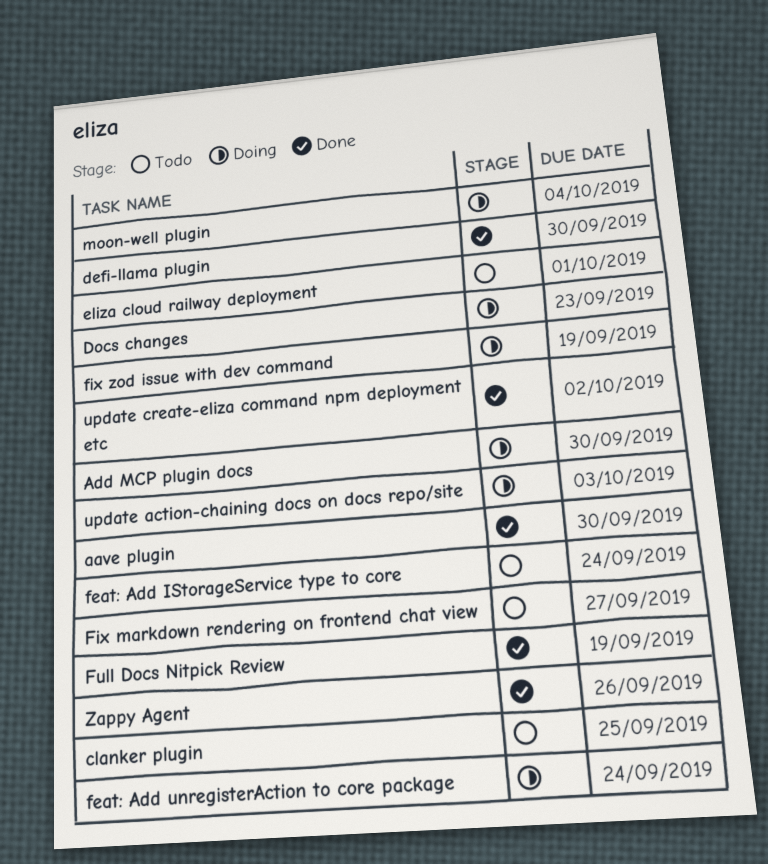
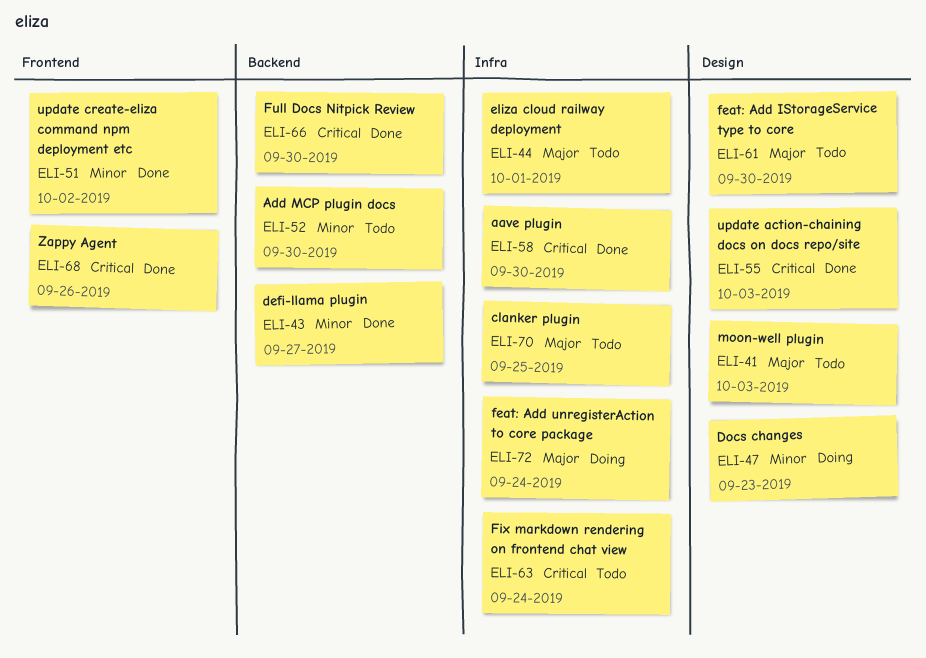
Add MCP plugin docs, status: Doing -> Todo
defi-llama plugin, due: Sep 30 -> Sep 27
feat: Add IStorageService type to core, due: Sep 24 -> Sep 30
Fix markdown rendering on frontend chat view, due: Sep 27 -> Sep 24
fix zod issue with dev command: present -> none
Full Docs Nitpick Review, due: Sep 19 -> Sep 30
moon-well plugin, status: Doing -> Todo
moon-well plugin, due: Oct 4 -> Oct 3
update action-chaining docs on docs repo/site, status: Doing -> Done

